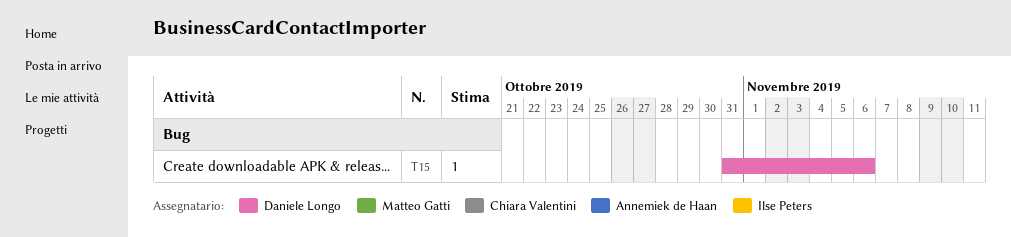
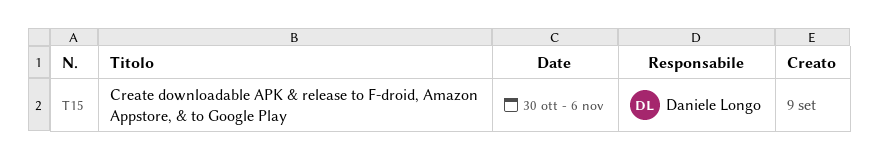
T15, start: Oct 31 -> Oct 30

